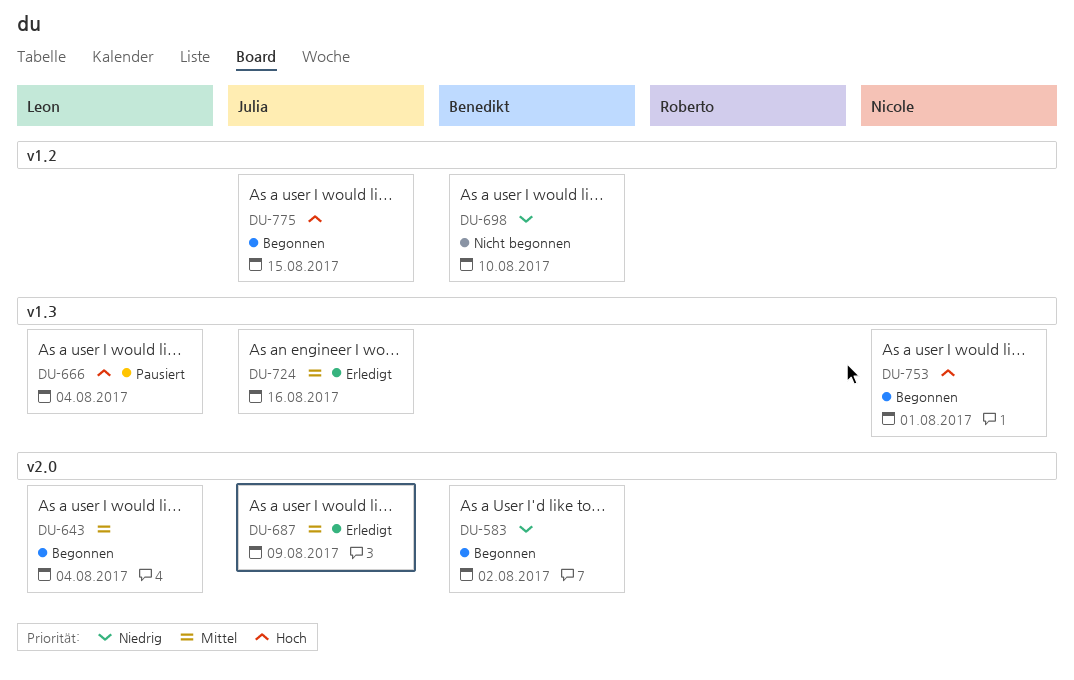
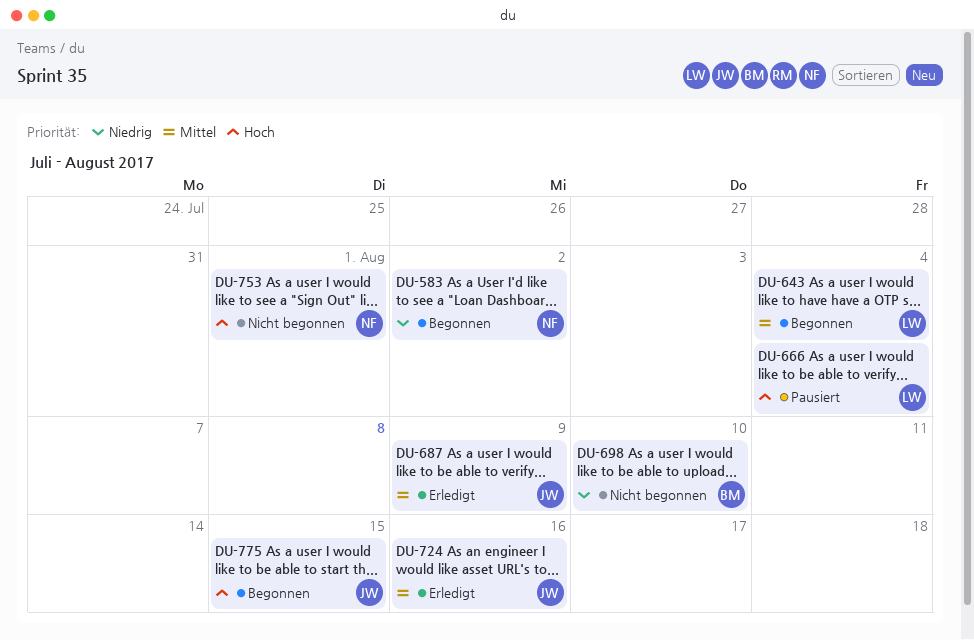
DU-583, owner: Benedikt -> Nicole
DU-753, status: Begonnen -> Nicht begonnen

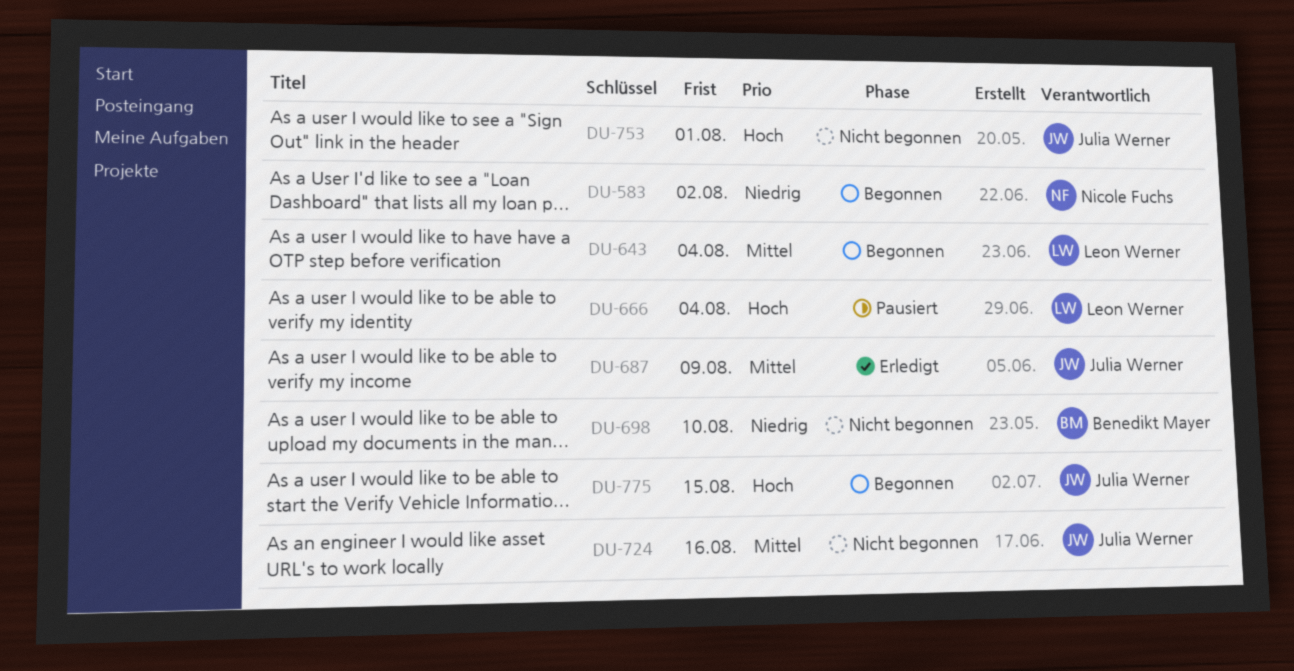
DU-724, status: Erledigt -> Nicht begonnen
DU-753, owner: Nicole Fuchs -> Julia Werner

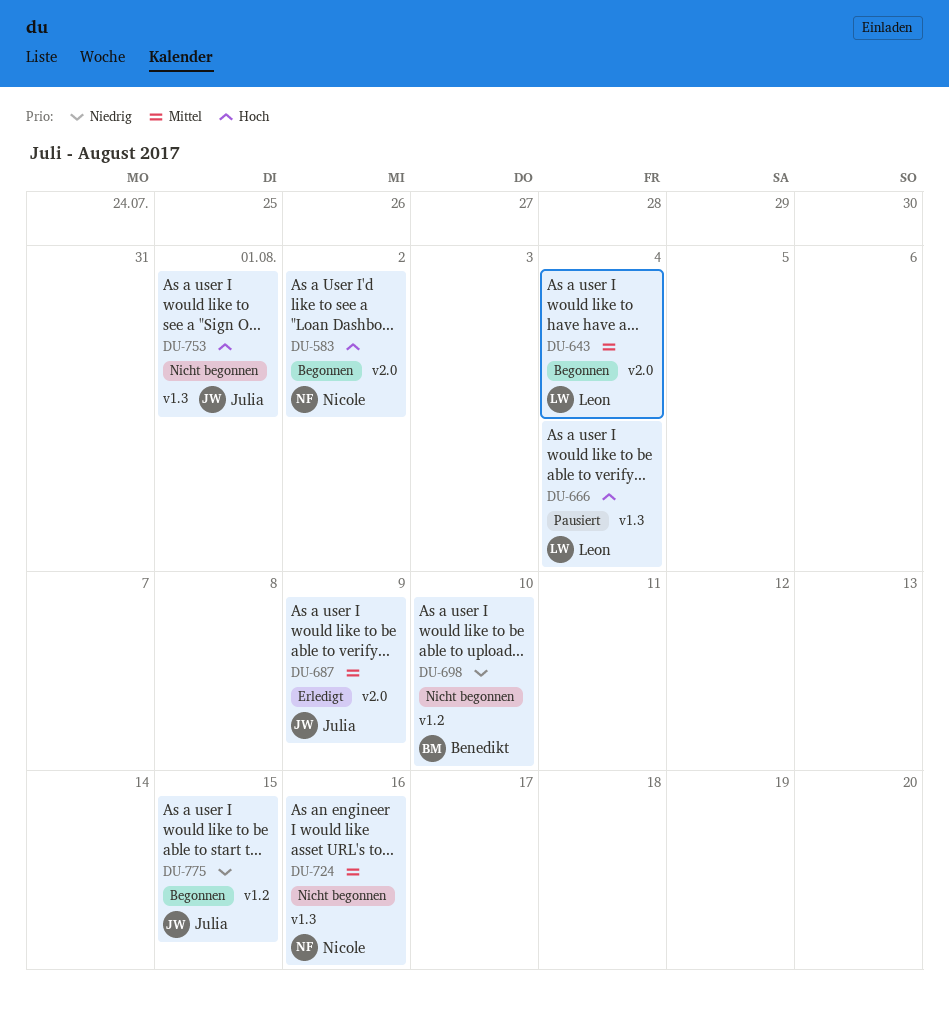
DU-583, priority: Niedrig -> Hoch
DU-724, owner: Julia Werner -> Nicole Fuchs
DU-775, priority: Hoch -> Niedrig

